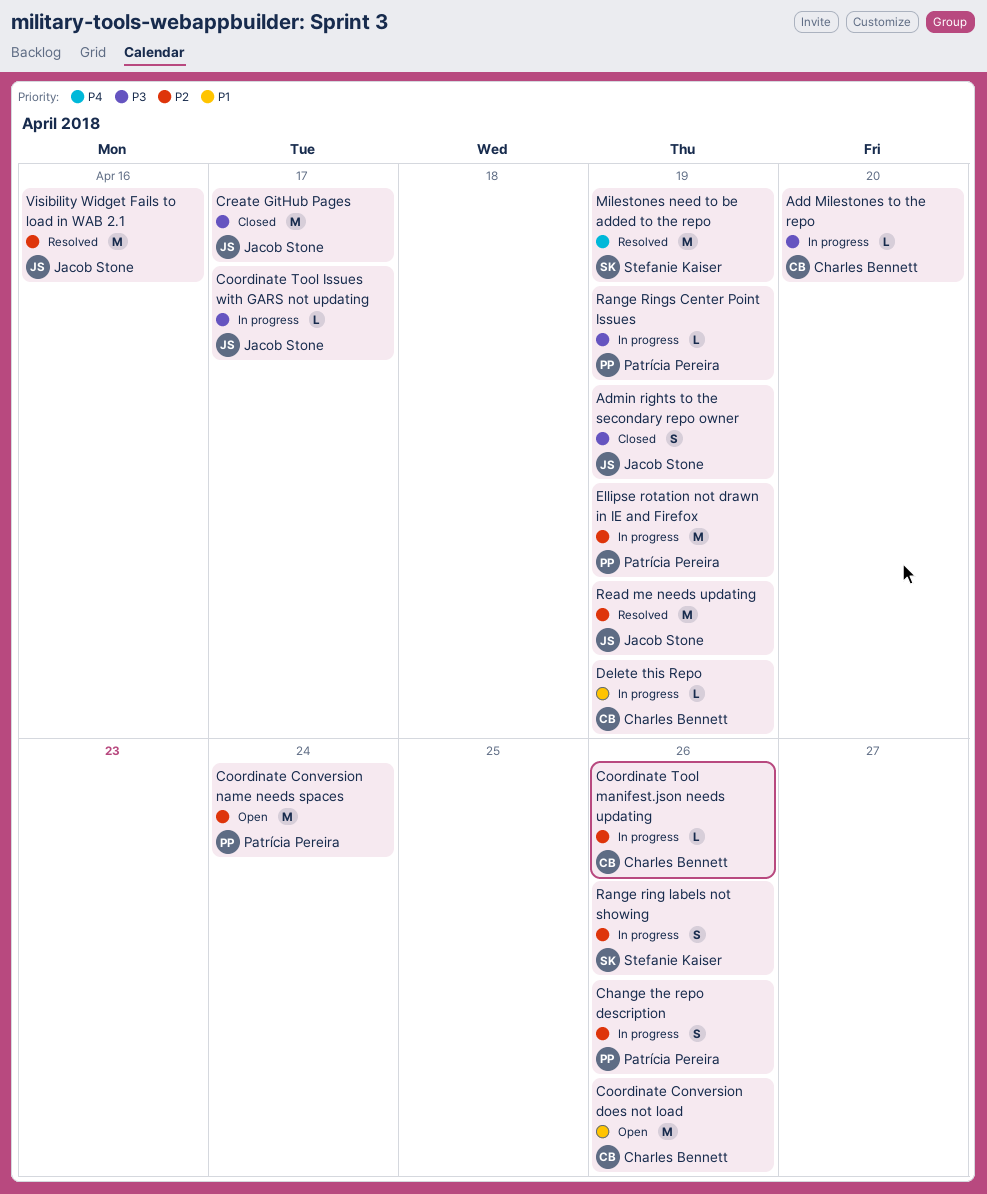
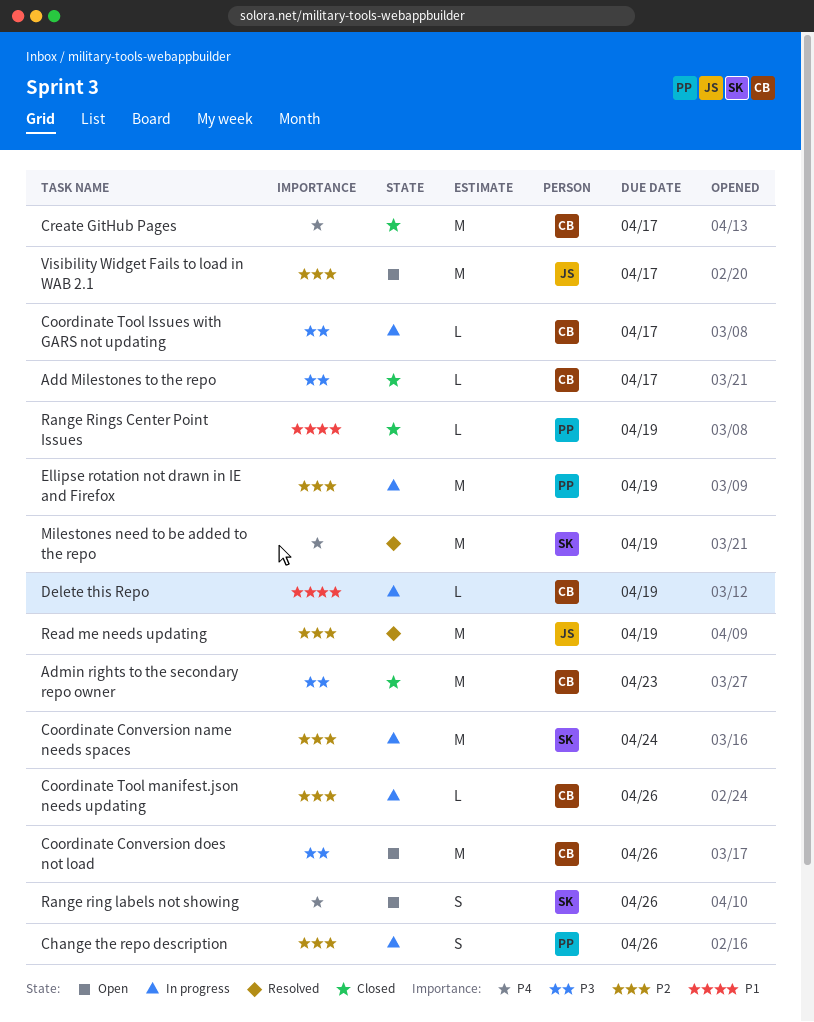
Add Milestones to the repo, status: In progress -> Closed
Add Milestones to the repo, due: Apr 20 -> Apr 17
Admin rights to the secondary repo owner, owner: Jacob Stone -> Charles Bennett
Admin rights to the secondary repo owner, estimate: S -> M
Admin rights to the secondary repo owner, due: Apr 19 -> Apr 23
Coordinate Conversion does not load, priority: P1 -> P3
Coordinate Conversion name needs spaces, status: Open -> In progress
Coordinate Conversion name needs spaces, owner: Patrícia Pereira -> Stefanie Kaiser
Coordinate Tool Issues with GARS not updating, owner: Jacob Stone -> Charles Bennett
Create GitHub Pages, owner: Jacob Stone -> Charles Bennett
Create GitHub Pages, priority: P3 -> P4
Range ring labels not showing, status: In progress -> Open
Range ring labels not showing, priority: P2 -> P4
Range Rings Center Point Issues, status: In progress -> Closed
Range Rings Center Point Issues, priority: P3 -> P1
Visibility Widget Fails to load in WAB 2.1, status: Resolved -> Open
Visibility Widget Fails to load in WAB 2.1, due: Apr 16 -> Apr 17

